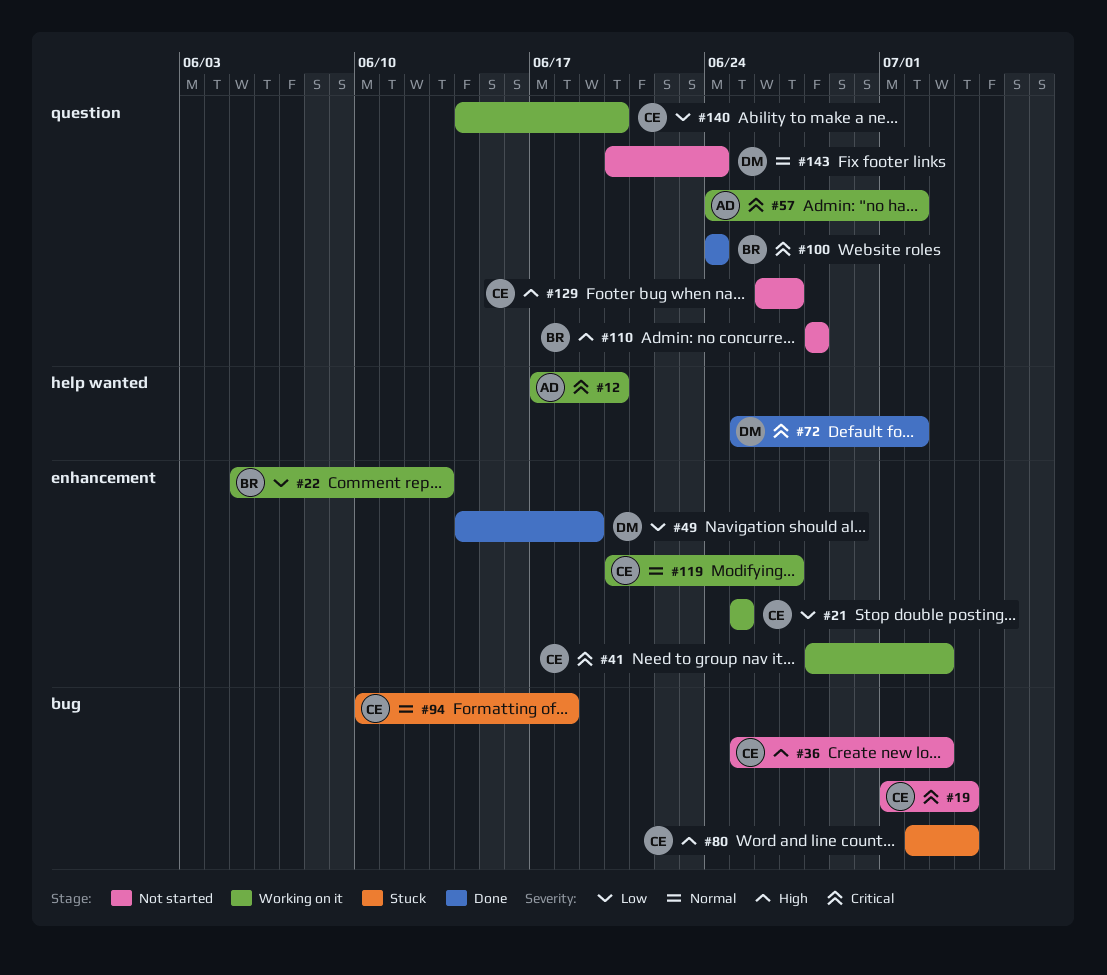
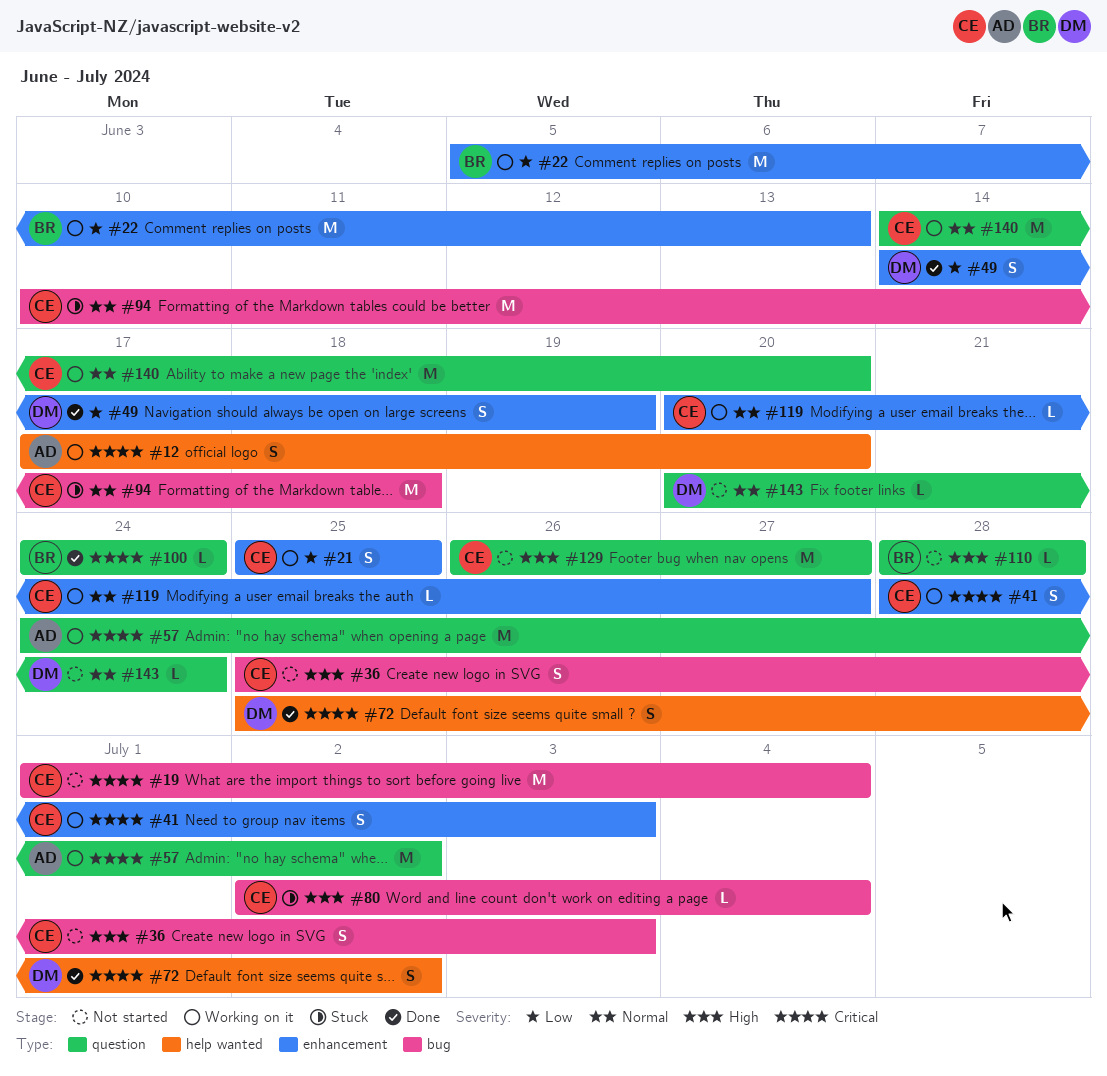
#140, priority: Low -> Normal

